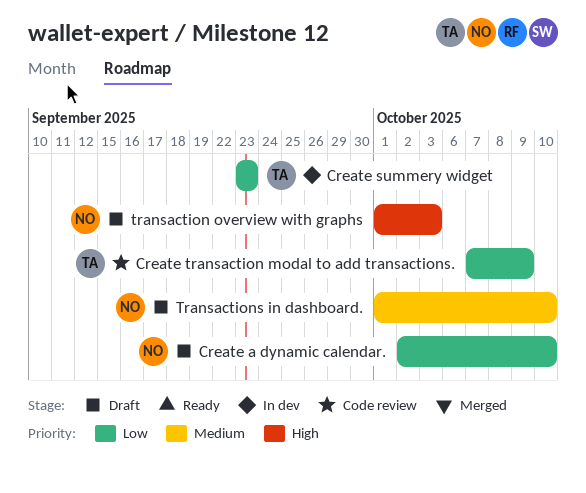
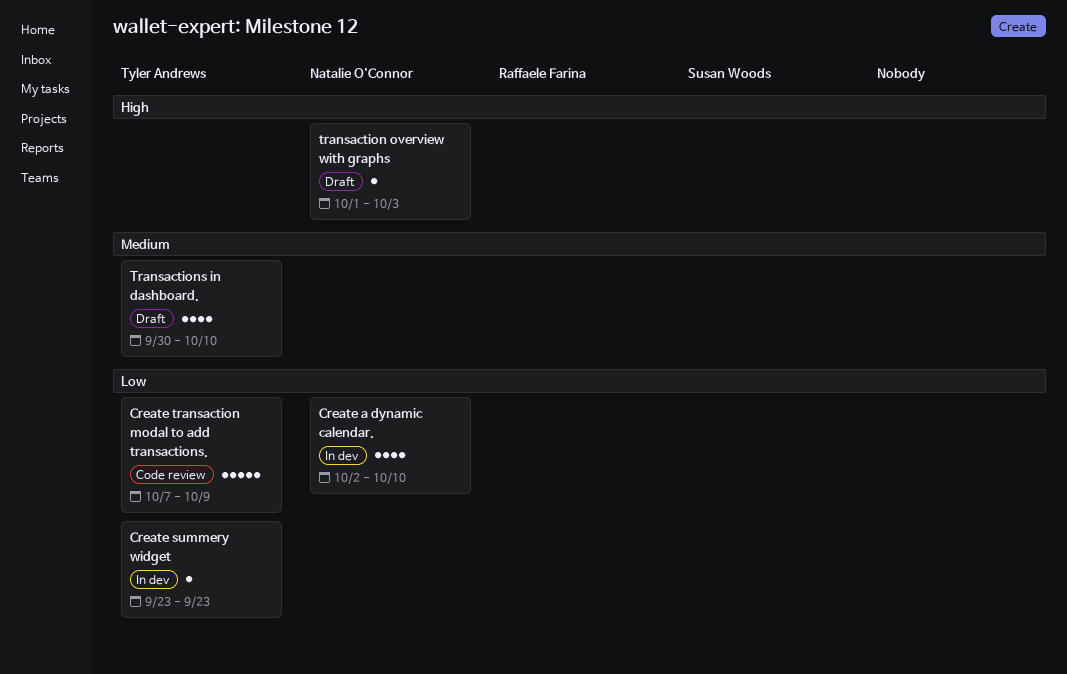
Create a dynamic calendar., status: Draft -> In dev
Transactions in dashboard., owner: Natalie O'Connor -> Tyler Andrews
Transactions in dashboard., start: Oct 1 -> Sep 30

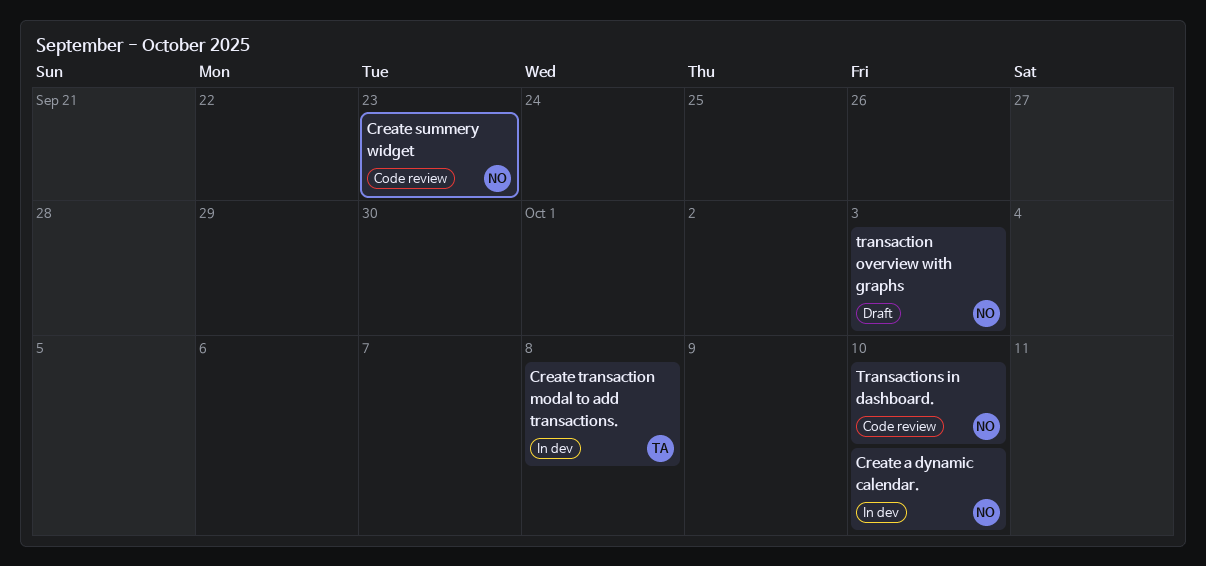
Create summery widget, status: In dev -> Code review
Create summery widget, owner: Tyler Andrews -> Natalie O'Connor
Create transaction modal to add transactions., status: Code review -> In dev
Create transaction modal to add transactions., due: Oct 9 -> Oct 8
Transactions in dashboard., status: Draft -> Code review
Transactions in dashboard., owner: Tyler Andrews -> Natalie O'Connor

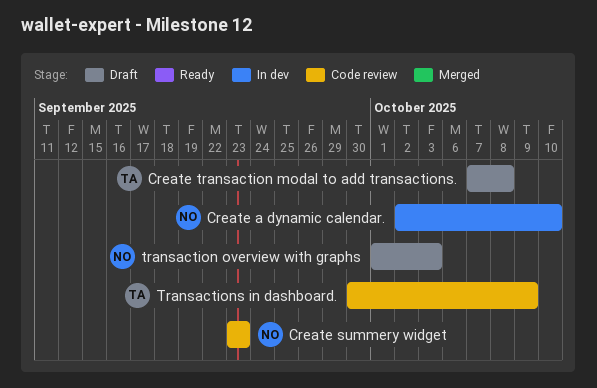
Create transaction modal to add transactions., status: In dev -> Draft
Transactions in dashboard., owner: NO -> TA
Transactions in dashboard., due: Oct 10 -> Oct 9

